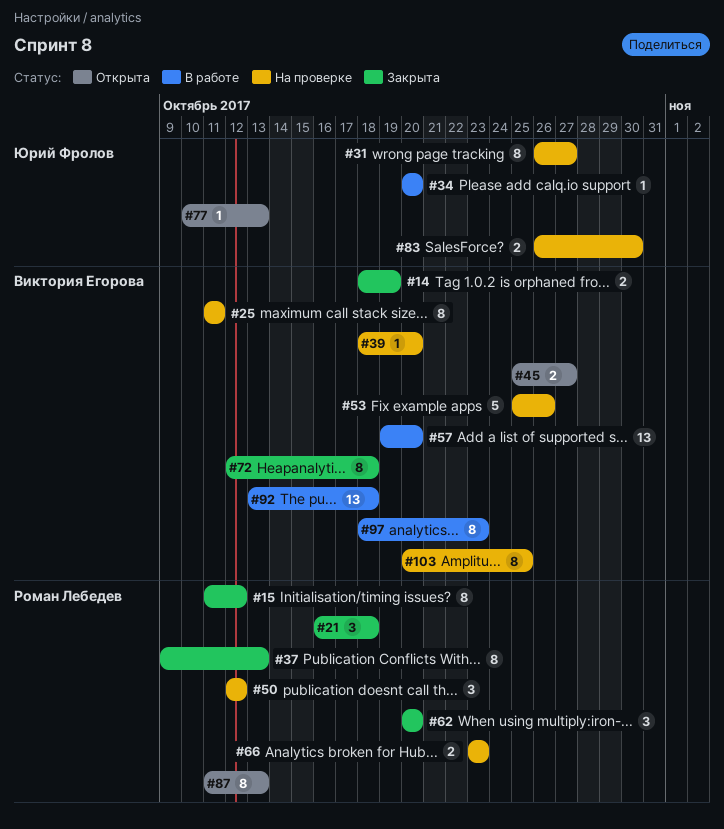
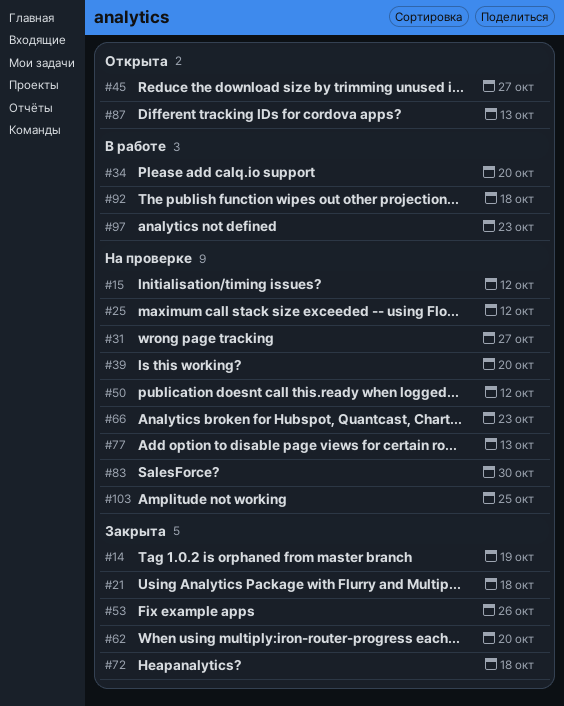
#15, status: Закрыта -> На проверке
#25, due: Oct 11 -> Oct 12
#37: present -> none
#53, status: На проверке -> Закрыта
#57: present -> none
#77, status: Открыта -> На проверке

